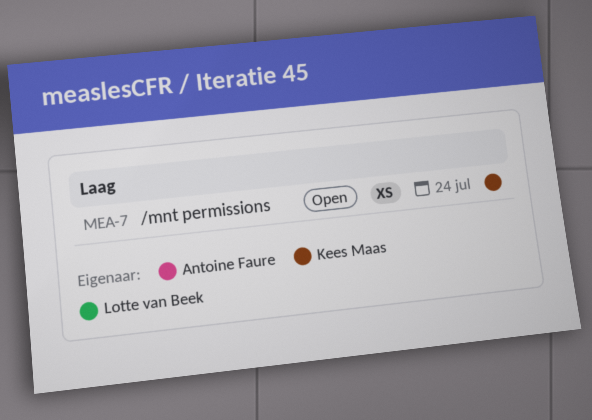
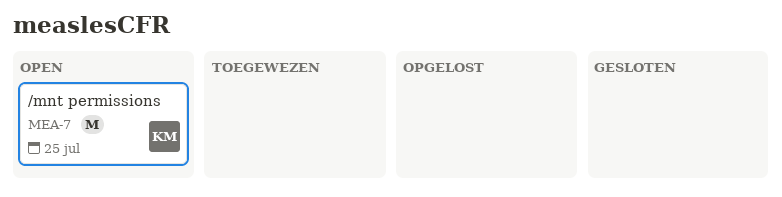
MEA-7, estimate: XS -> M
MEA-7, due: Jul 24 -> Jul 25

